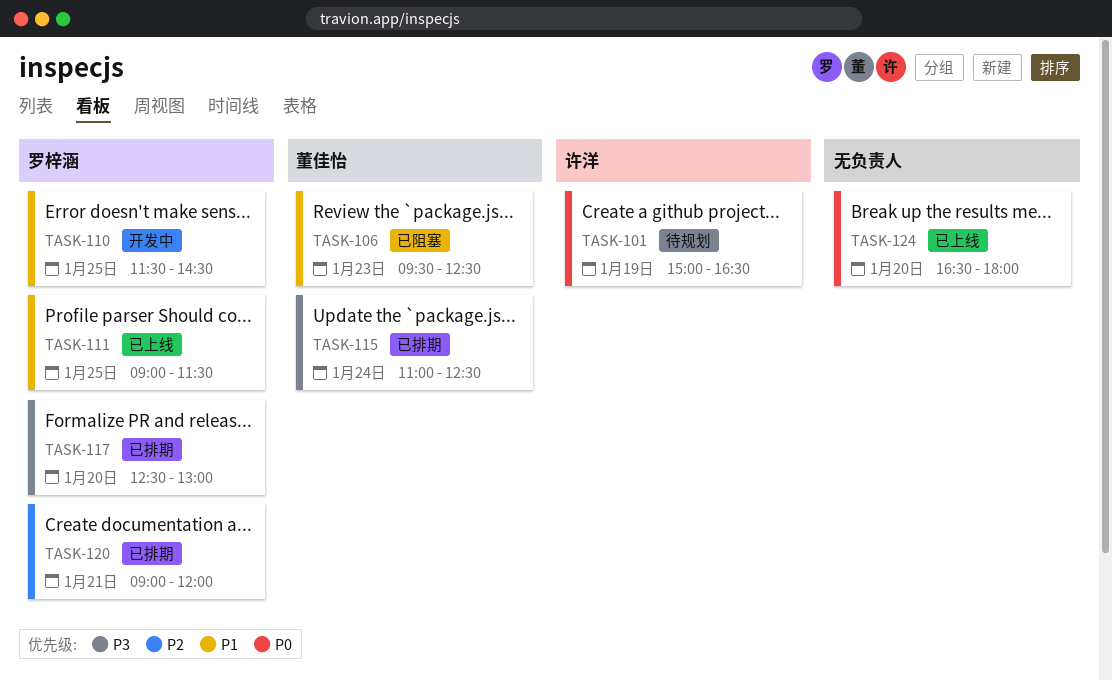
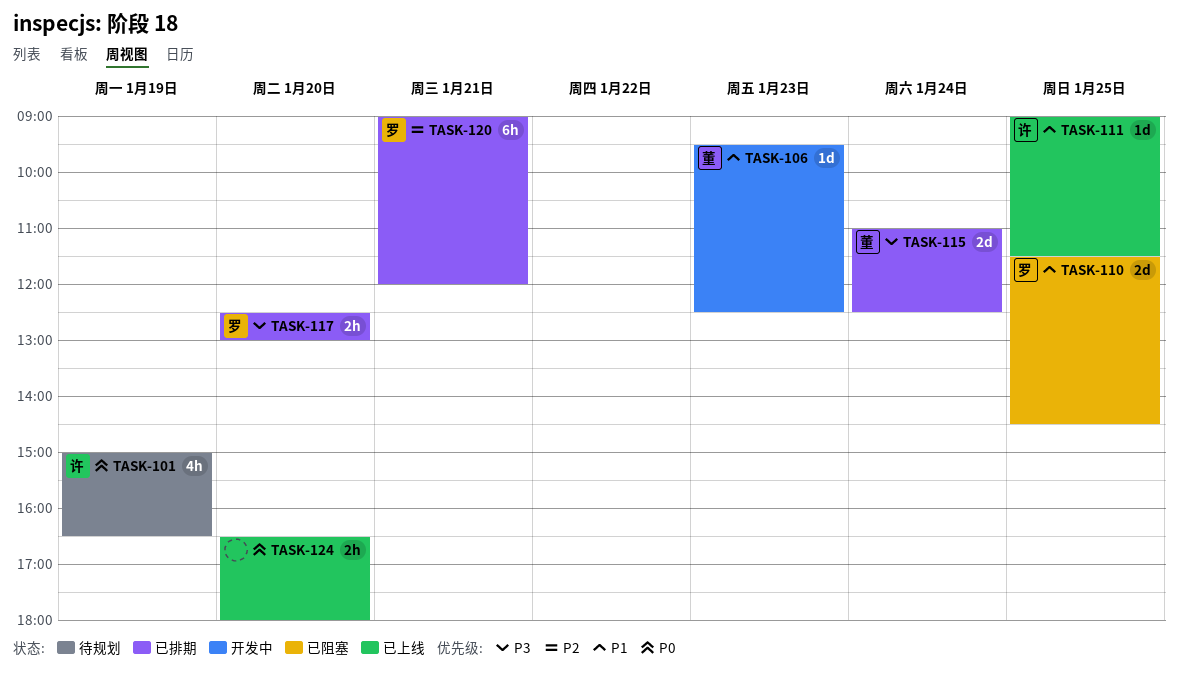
TASK-106, status: 已阻塞 -> 开发中
TASK-110, status: 开发中 -> 已阻塞
TASK-111, owner: 罗梓涵 -> 许洋

